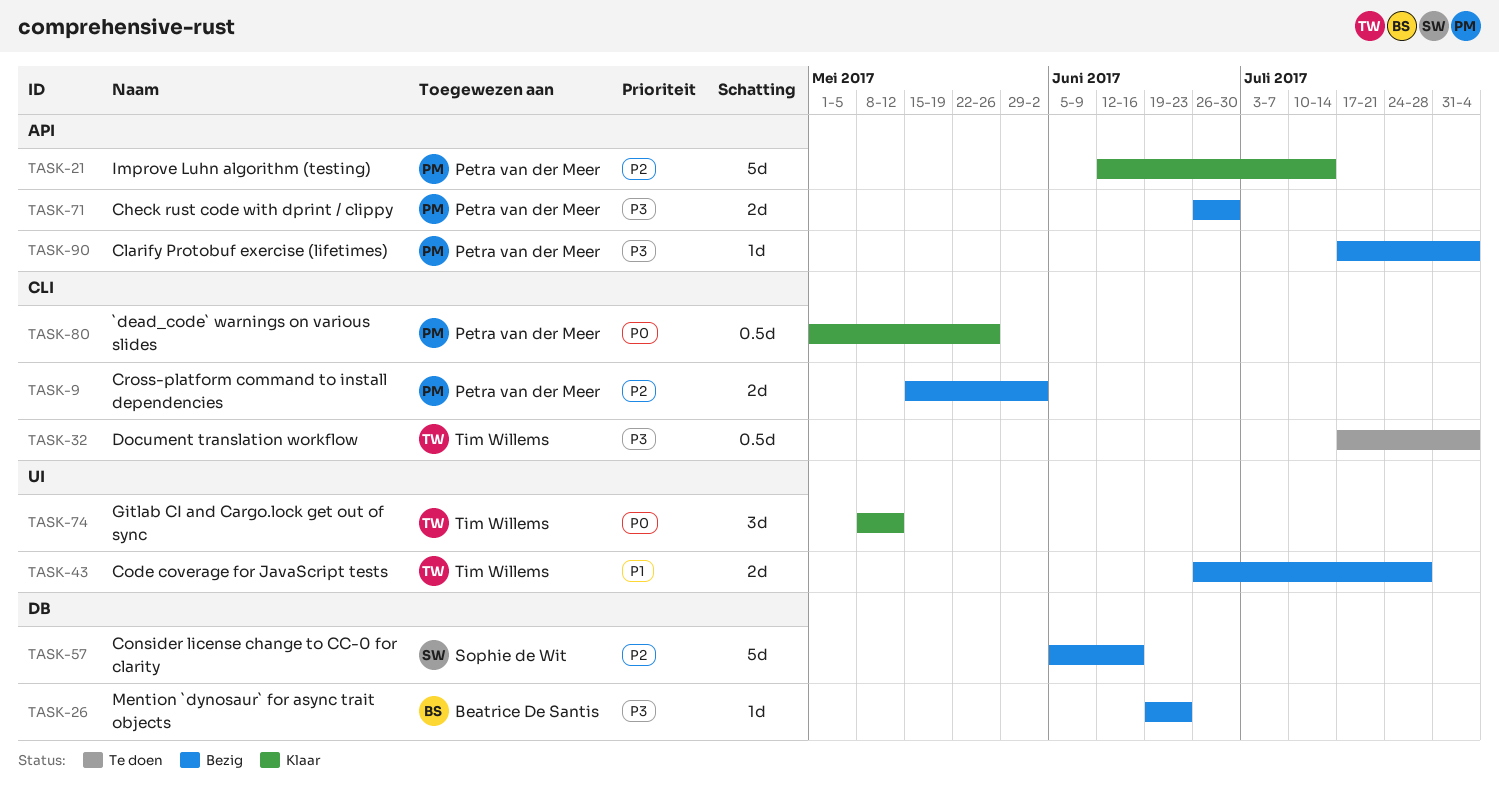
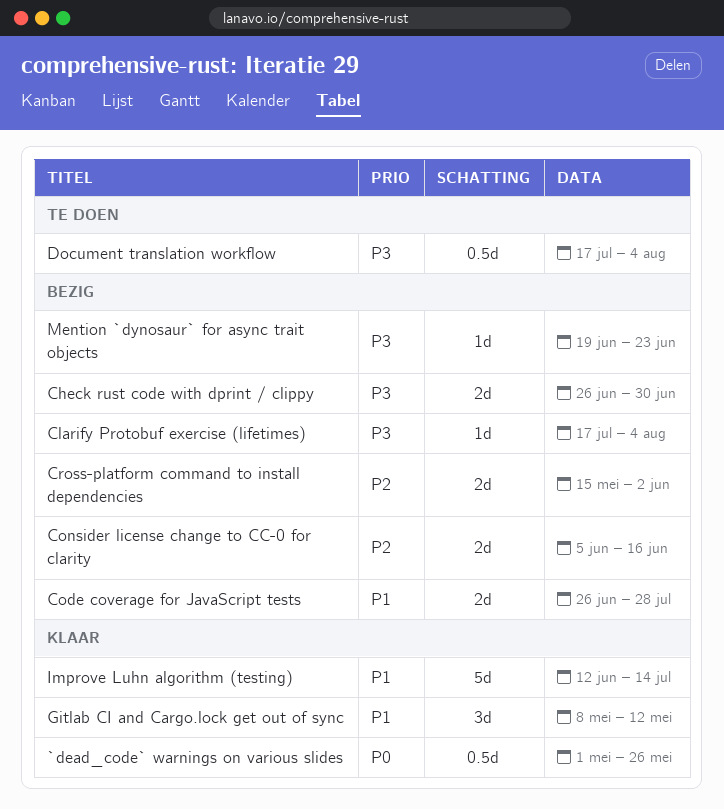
Consider license change to CC-0 for clarity, estimate: 5d -> 2d
Gitlab CI and Cargo.lock get out of sync, priority: P0 -> P1
Improve Luhn algorithm (testing), priority: P2 -> P1

